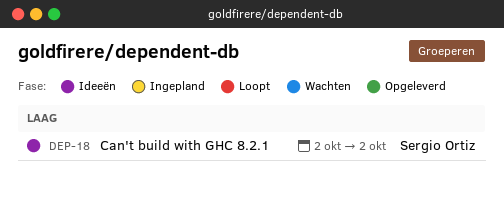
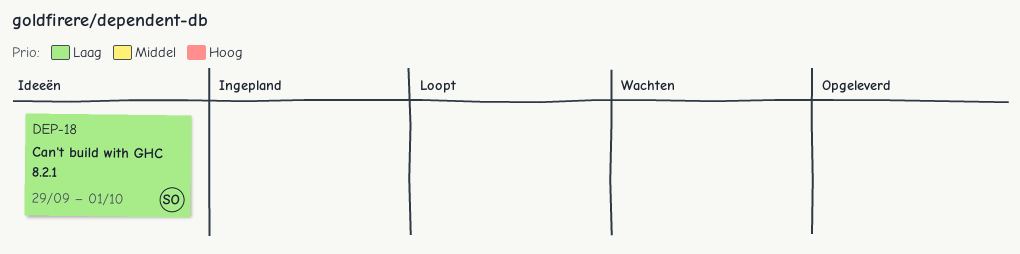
DEP-18, start: Oct 2 -> Sep 29
DEP-18, due: Oct 2 -> Oct 1

